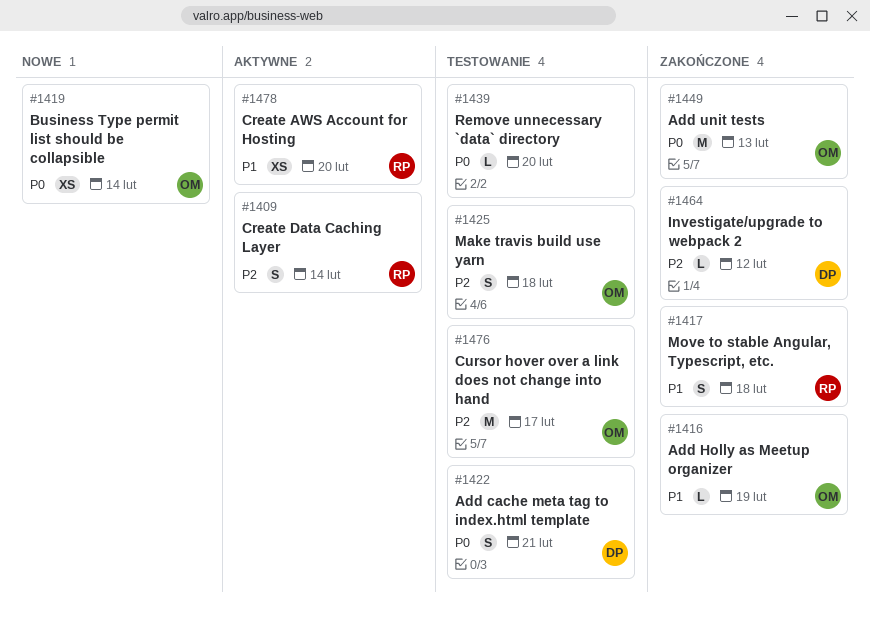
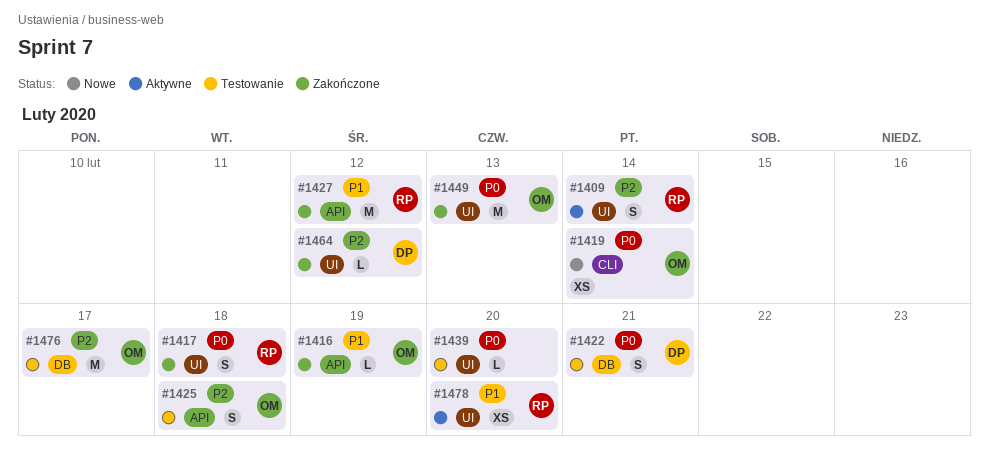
#1417, priority: P1 -> P0
#1427: none -> present

